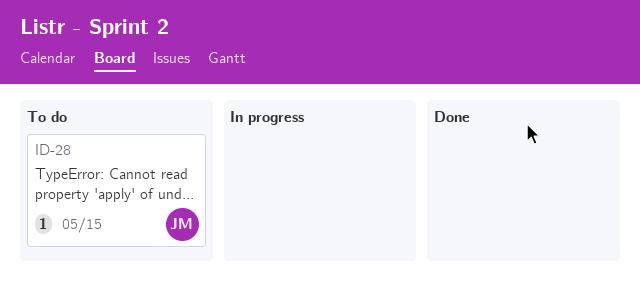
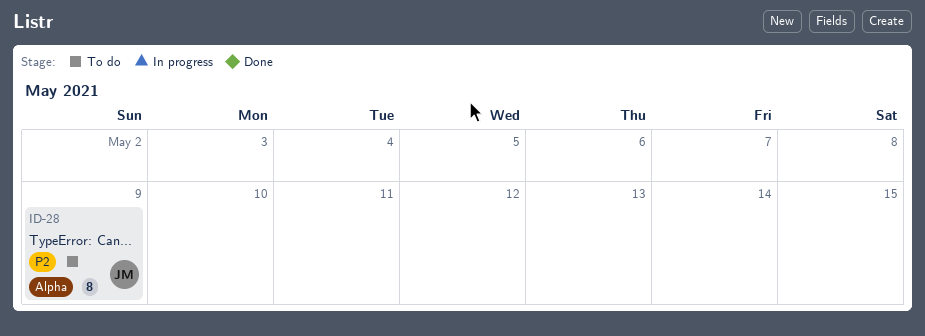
ID-28, estimate: 1 -> 8
ID-28, due: May 15 -> May 9

